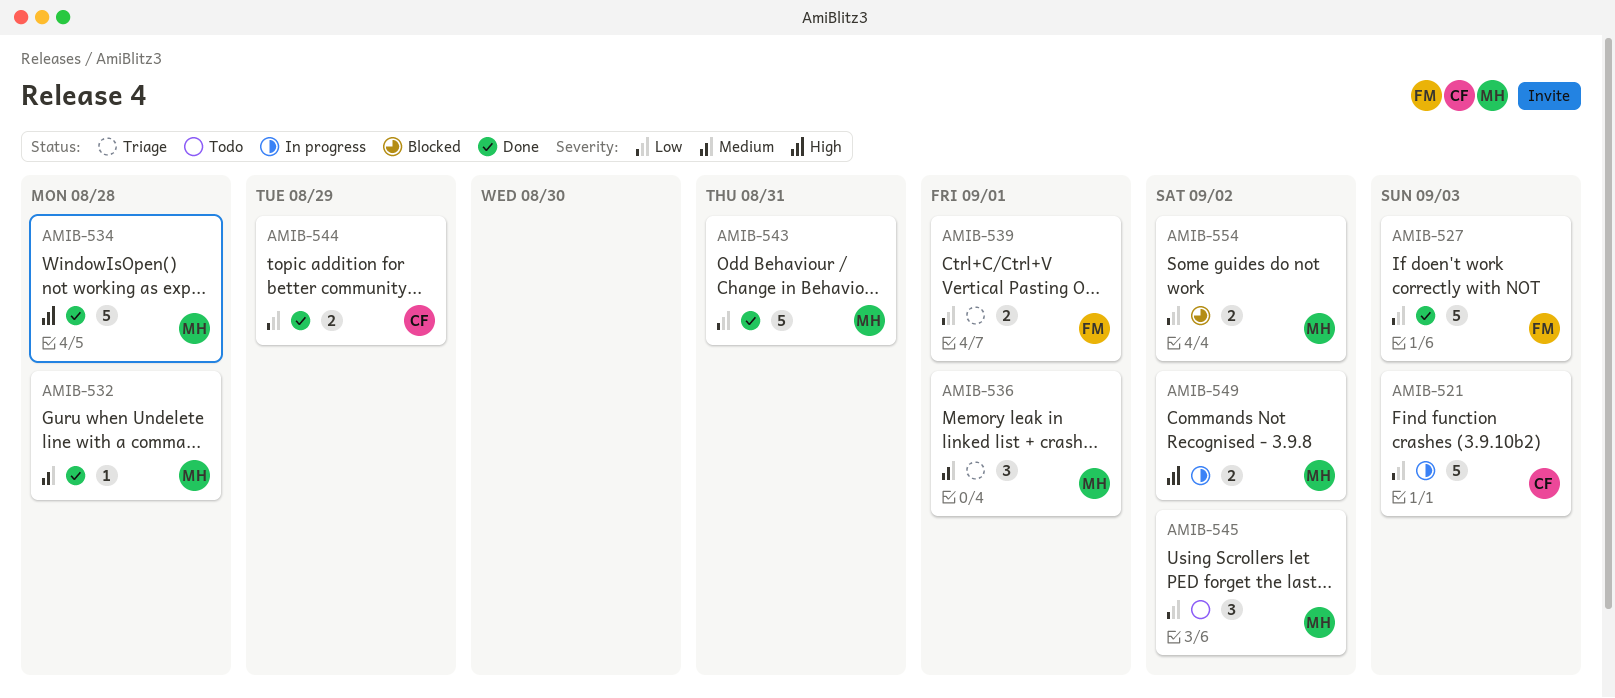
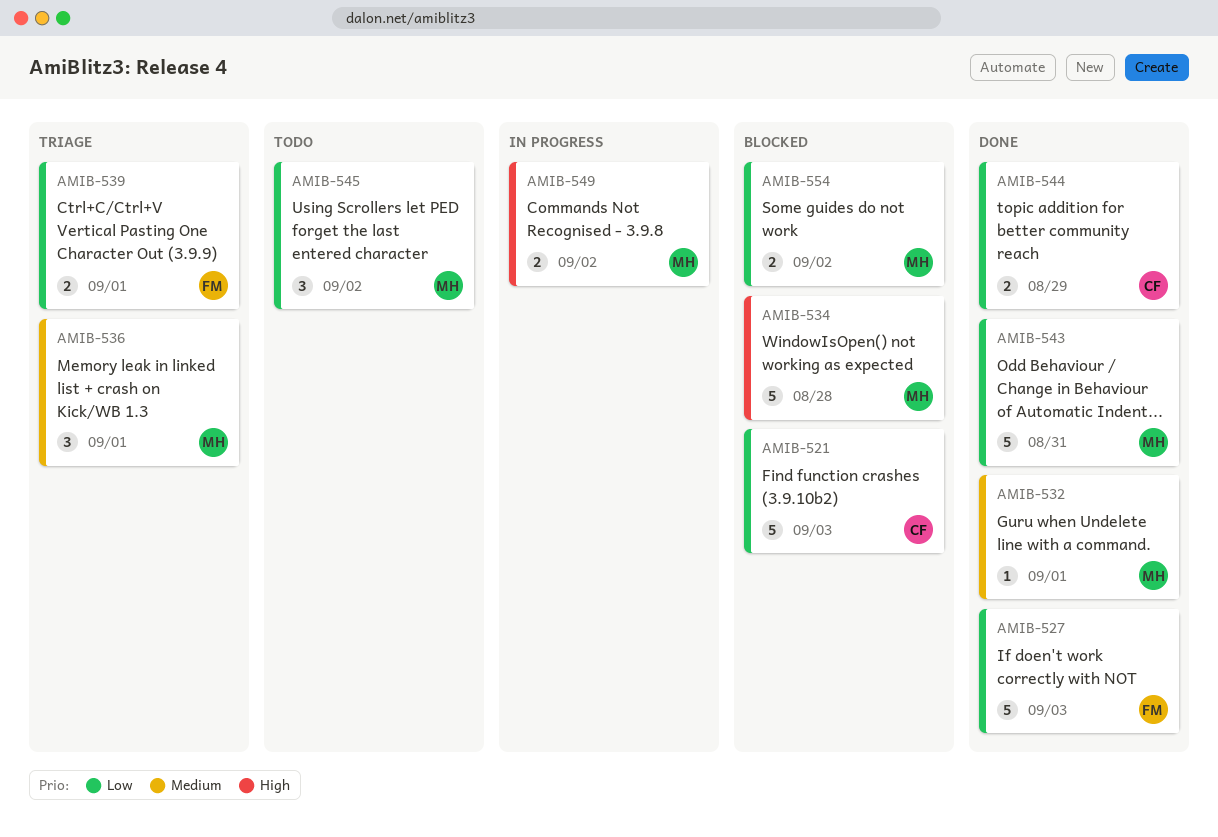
AMIB-521, status: In progress -> Blocked
AMIB-532, due: Aug 28 -> Sep 1
AMIB-534, status: Done -> Blocked

